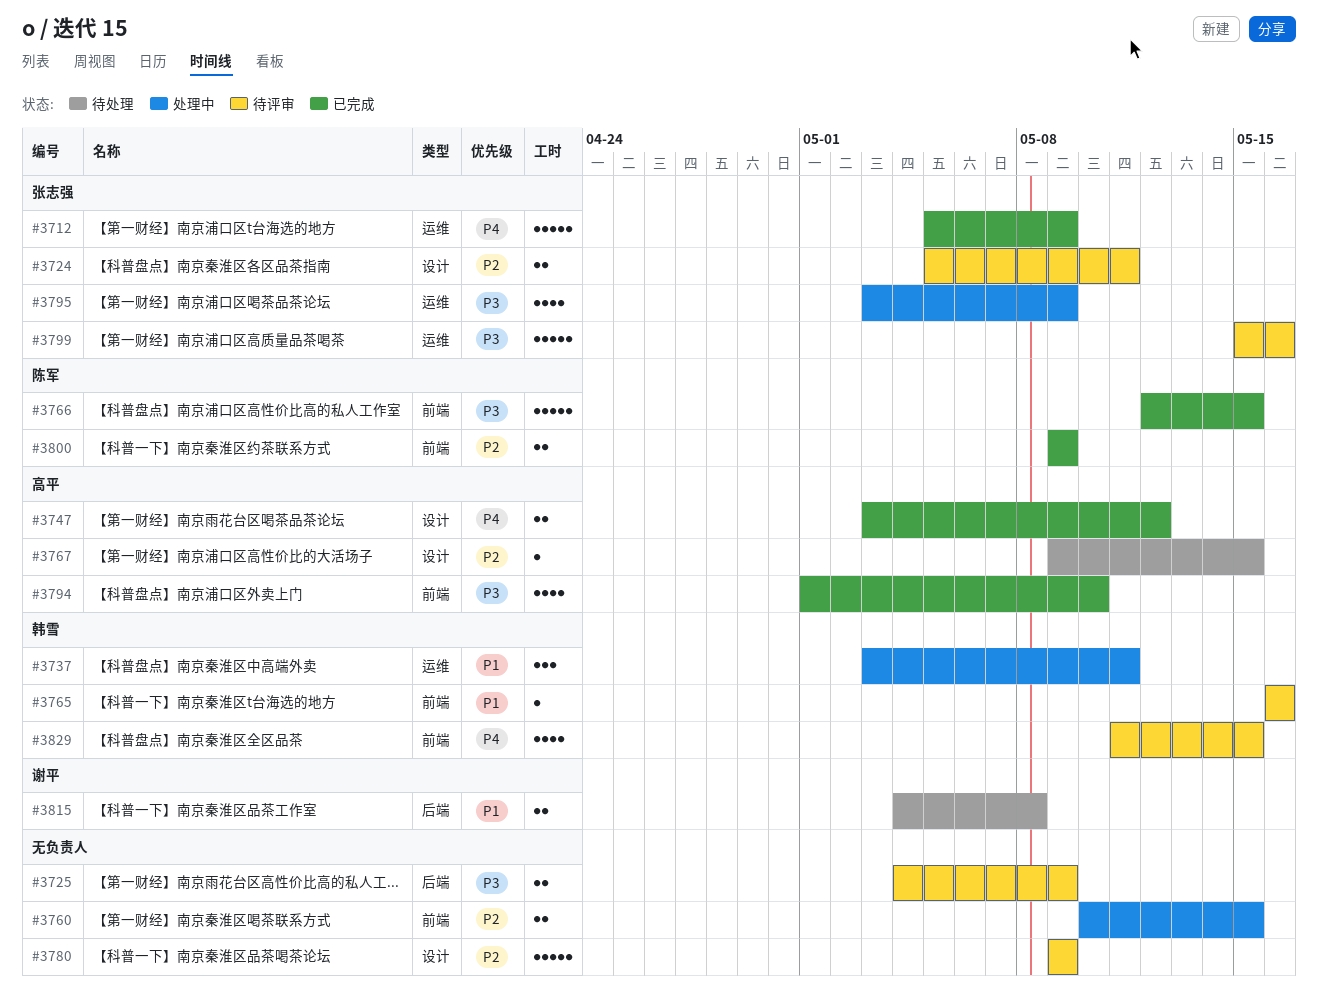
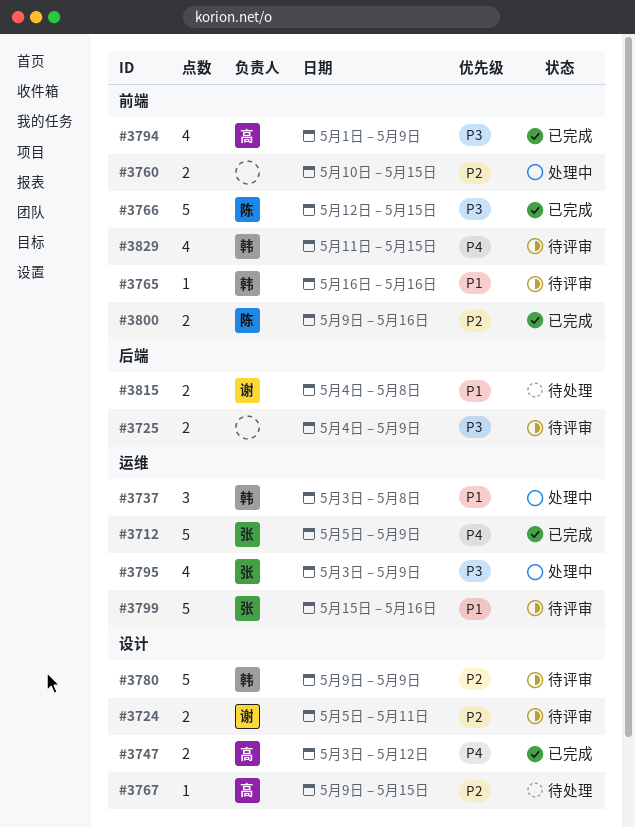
#3724, owner: 张志强 -> 谢平
#3737, due: May 11 -> May 8
#3780, owner: none -> 韩雪
#3794, due: May 10 -> May 9
#3799, priority: P3 -> P1
#3800, due: May 9 -> May 16

